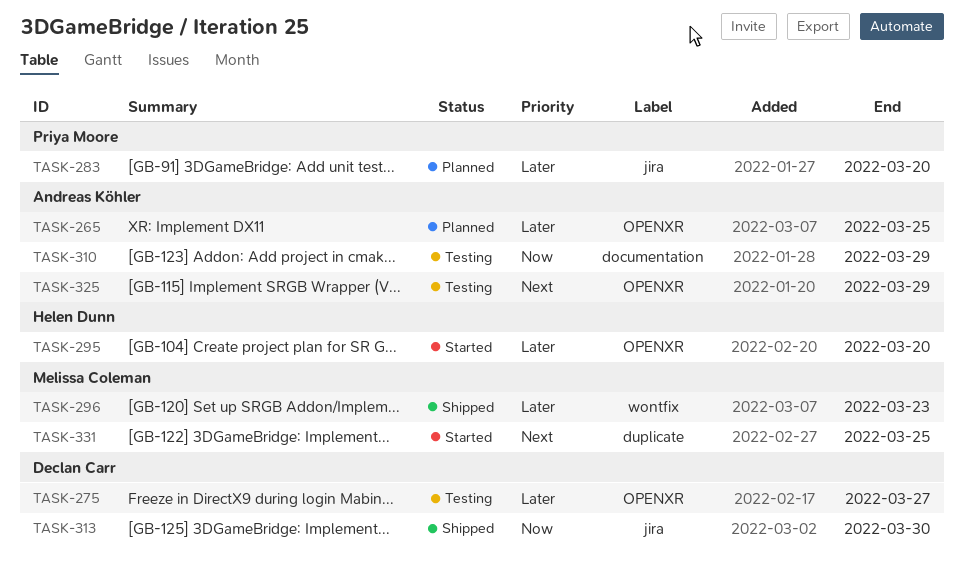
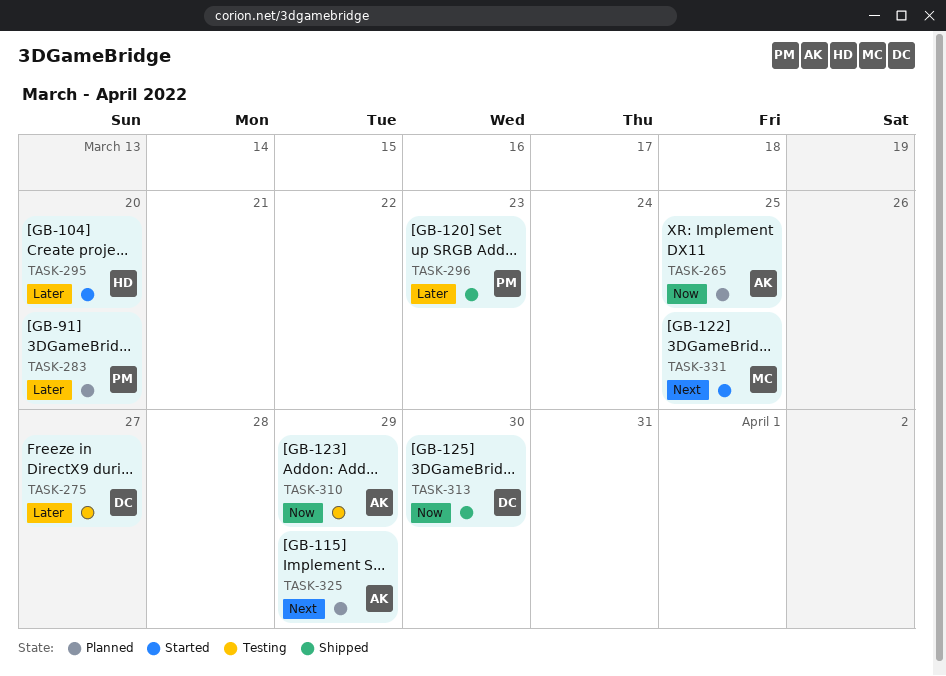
TASK-265, priority: Later -> Now
TASK-296, owner: Melissa Coleman -> Priya Moore
TASK-325, status: Testing -> Planned

